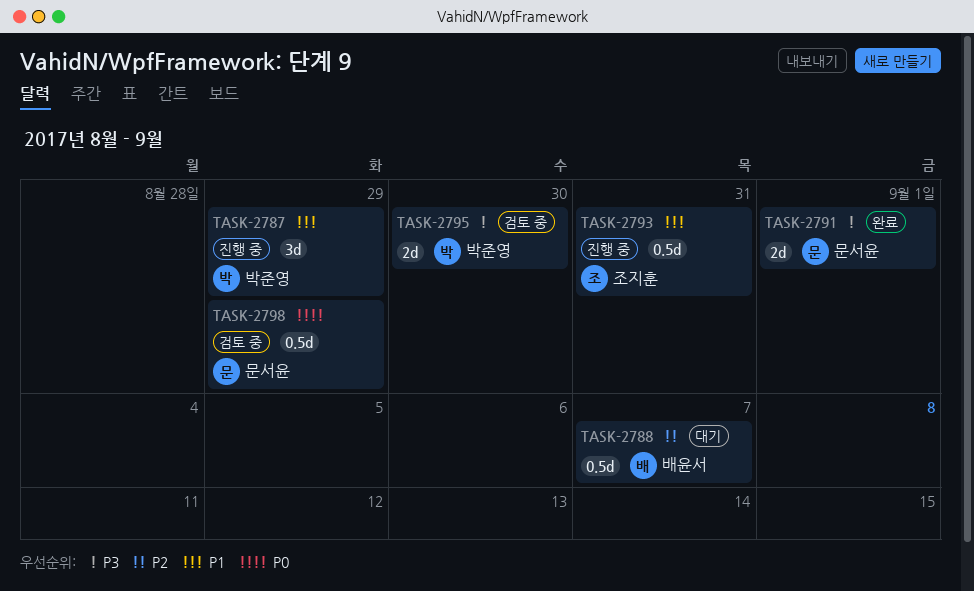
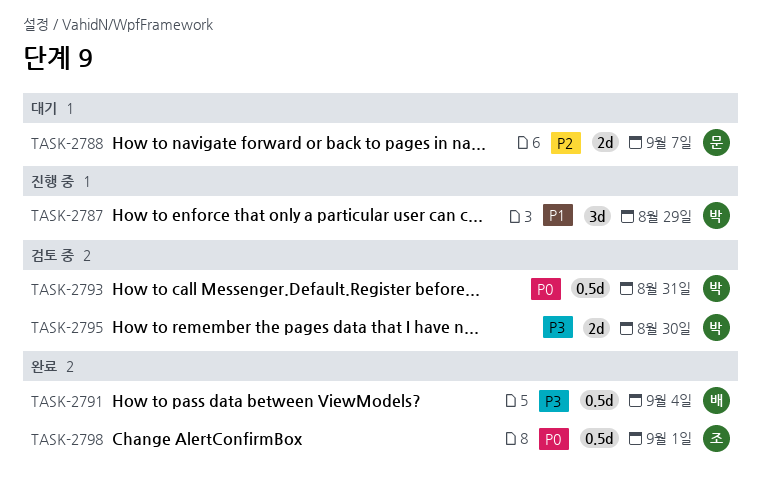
TASK-2788, owner: 배윤서 -> 문서윤
TASK-2788, estimate: 0.5d -> 2d
TASK-2791, owner: 문서윤 -> 배윤서
TASK-2791, estimate: 2d -> 0.5d
TASK-2791, due: Sep 1 -> Sep 4
TASK-2793, status: 진행 중 -> 검토 중
TASK-2793, owner: 조지훈 -> 박준영
TASK-2793, priority: P1 -> P0
TASK-2798, status: 검토 중 -> 완료
TASK-2798, owner: 문서윤 -> 조지훈
TASK-2798, due: Aug 29 -> Sep 1

